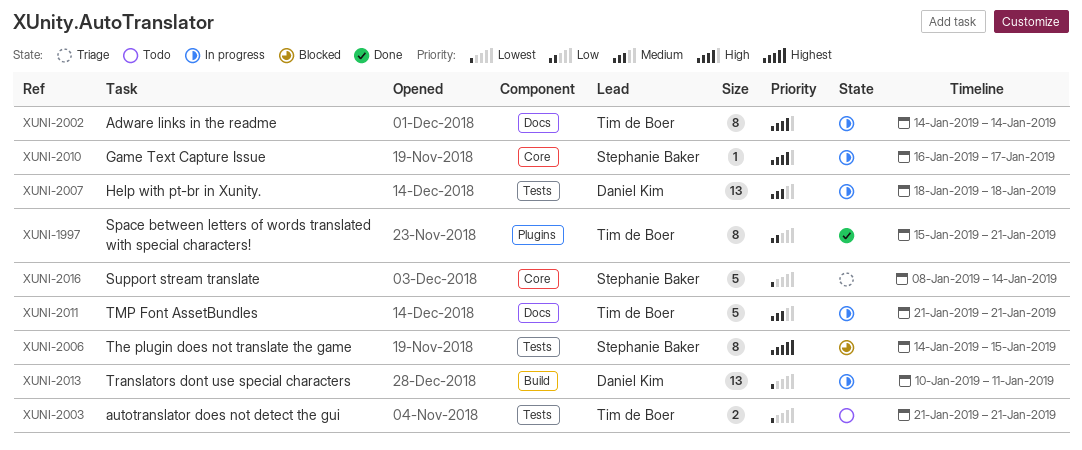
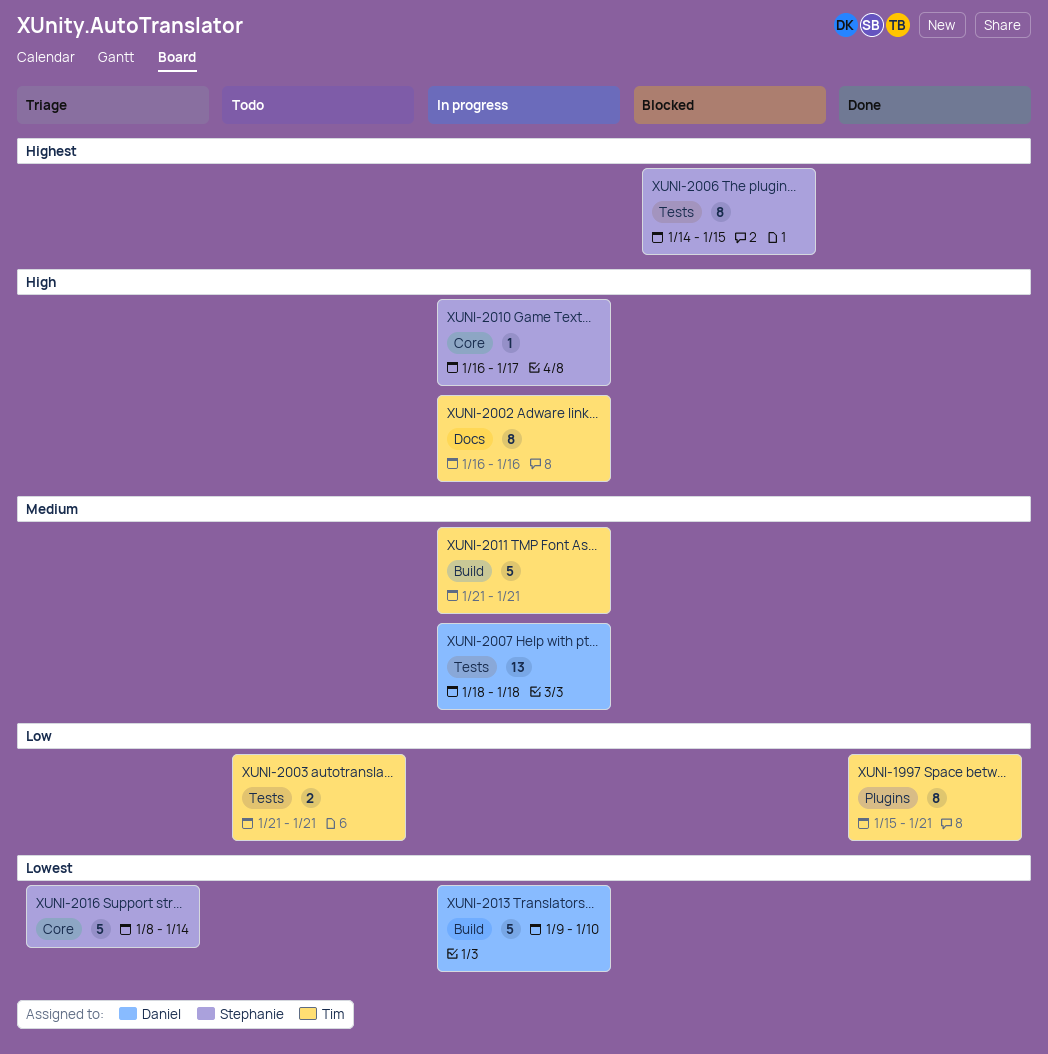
XUNI-2002, start: Jan 14 -> Jan 16
XUNI-2002, due: Jan 14 -> Jan 16
XUNI-2003, priority: Lowest -> Low
XUNI-2011, label: Docs -> Build
XUNI-2013, estimate: 13 -> 5
XUNI-2013, start: Jan 10 -> Jan 9
XUNI-2013, due: Jan 11 -> Jan 10

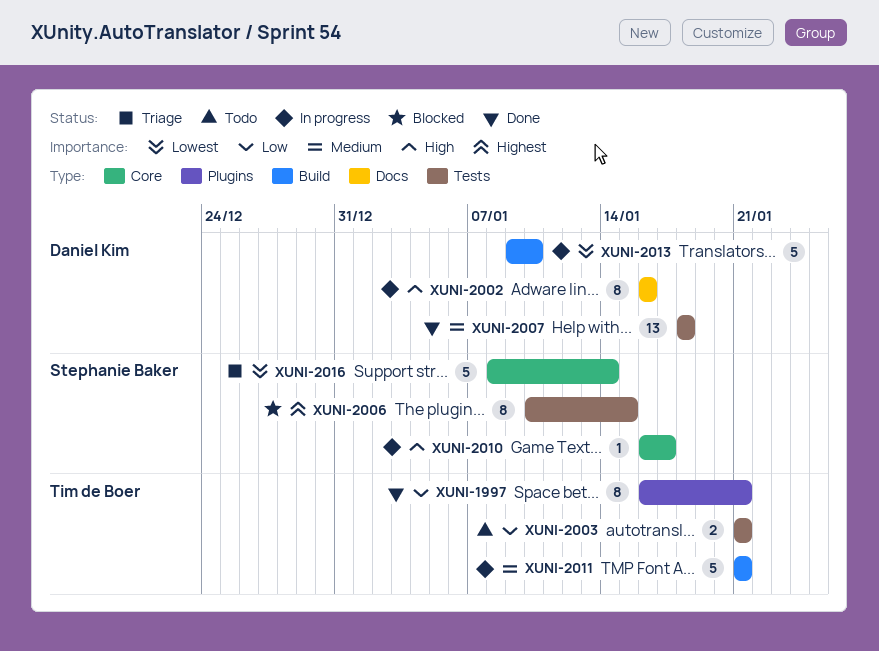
XUNI-1997, start: Jan 15 -> Jan 16
XUNI-2002, owner: Tim de Boer -> Daniel Kim
XUNI-2006, start: Jan 14 -> Jan 10
XUNI-2007, status: In progress -> Done

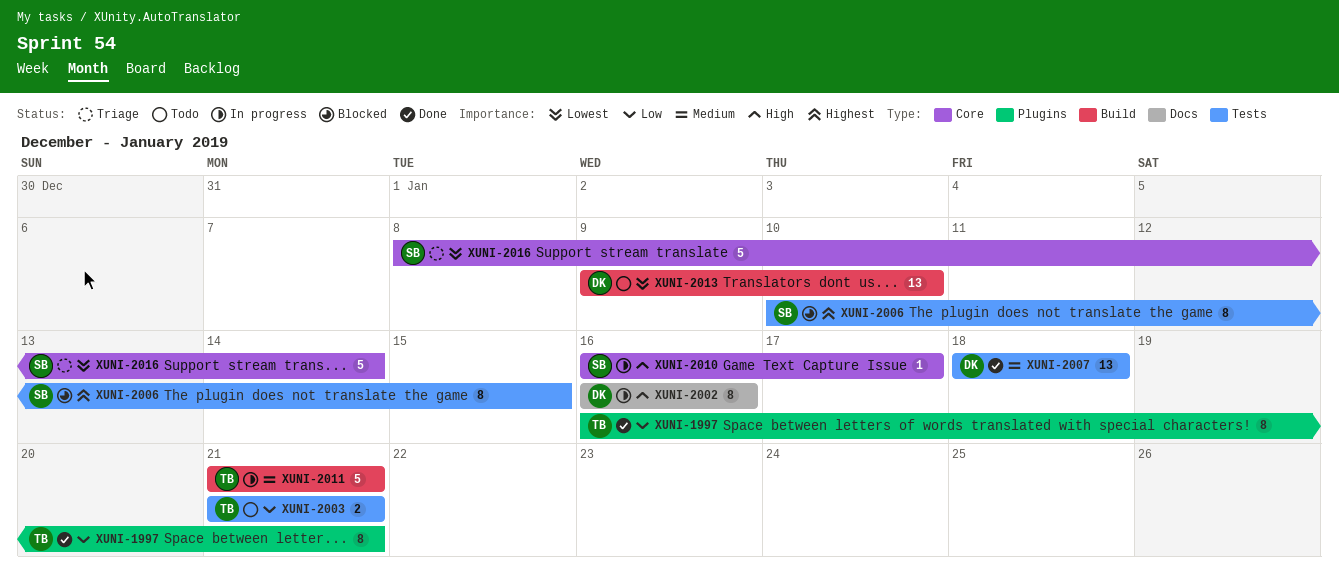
XUNI-2013, status: In progress -> Todo
XUNI-2013, estimate: 5 -> 13

